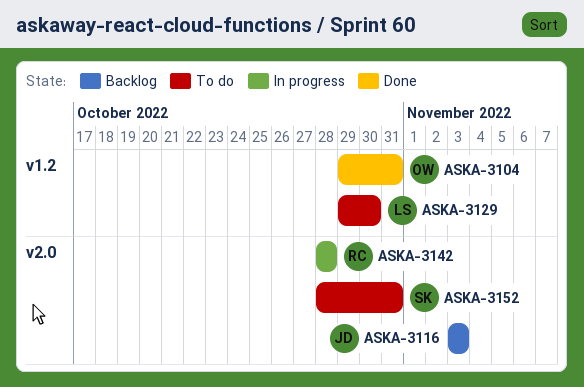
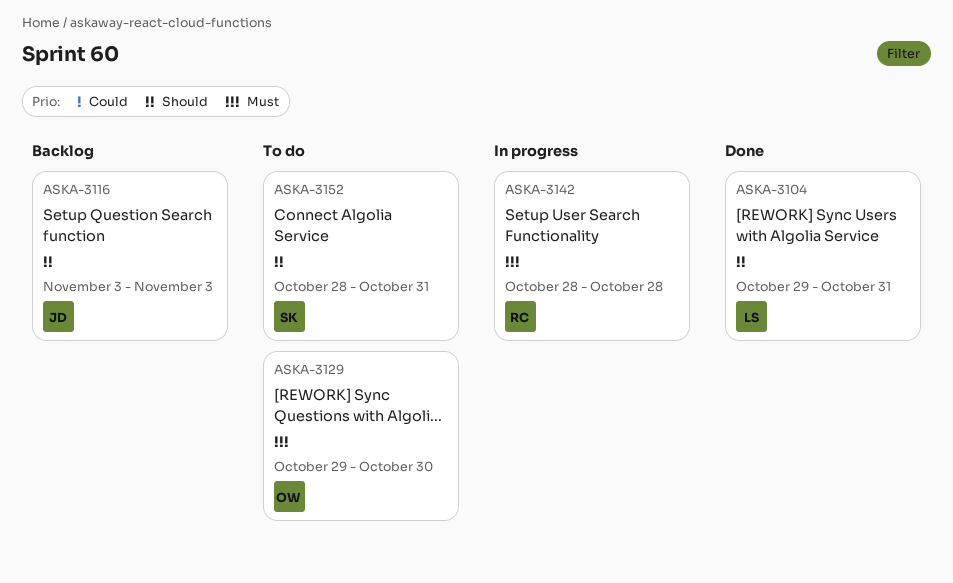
ASKA-3104, owner: OW -> LS
ASKA-3129, owner: LS -> OW

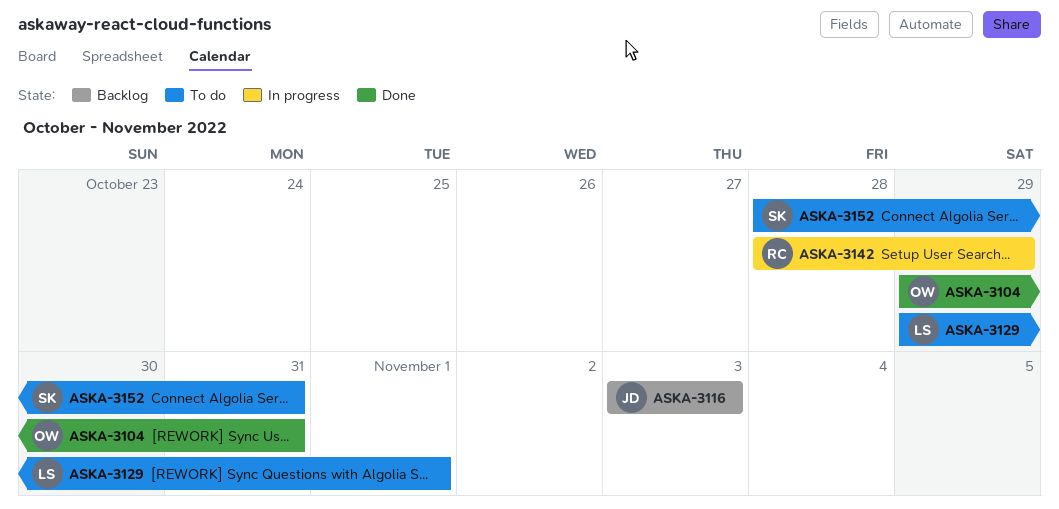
ASKA-3104, owner: LS -> OW
ASKA-3129, owner: OW -> LS
ASKA-3129, due: Oct 30 -> Nov 1
ASKA-3142, due: Oct 28 -> Oct 29

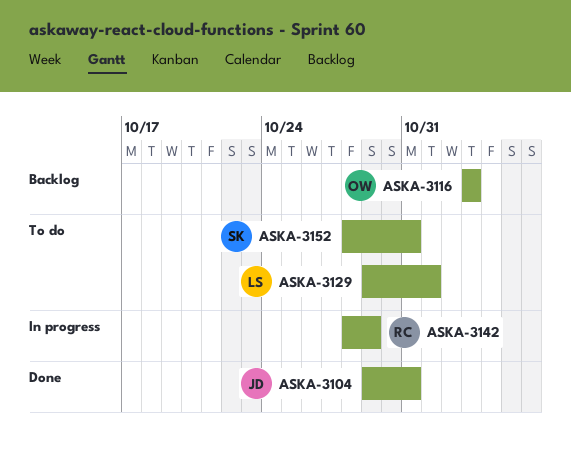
ASKA-3104, owner: OW -> JD
ASKA-3116, owner: JD -> OW

